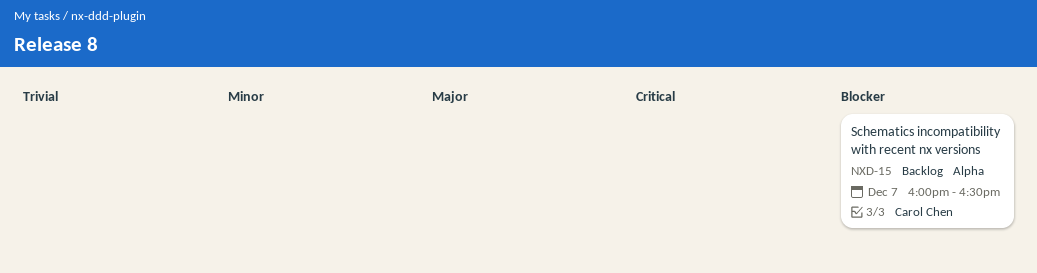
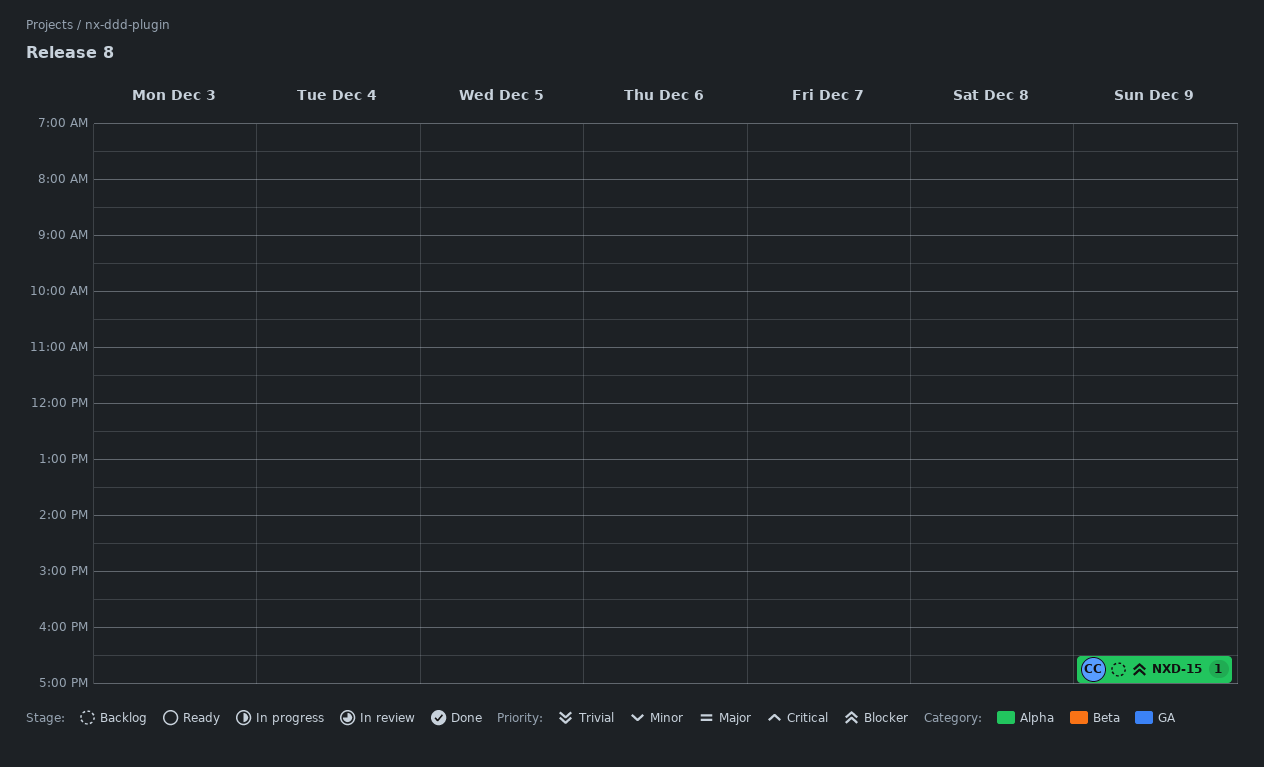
NXD-15, day: Dec 7 -> Dec 9
NXD-15, begins: 16:00 -> 16:30
NXD-15, ends: 16:30 -> 17:00

